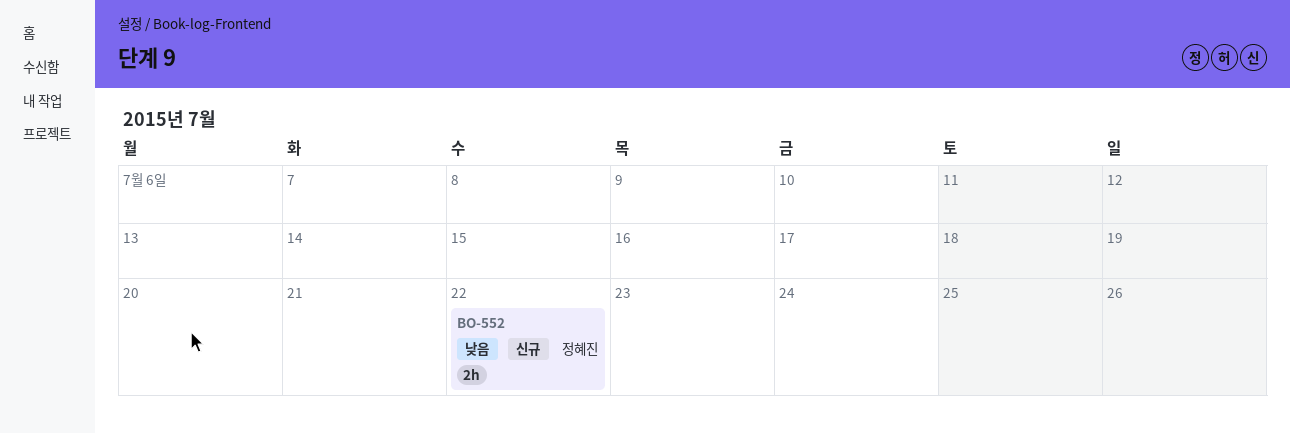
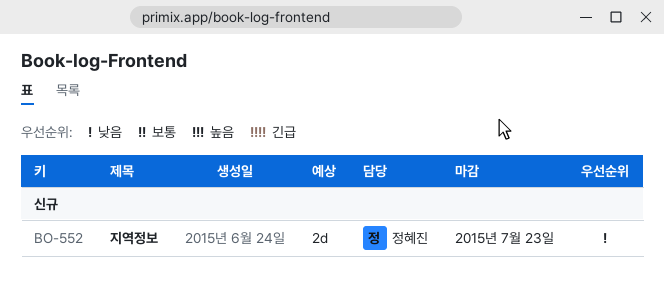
BO-552, estimate: 2h -> 2d
BO-552, due: Jul 22 -> Jul 23

